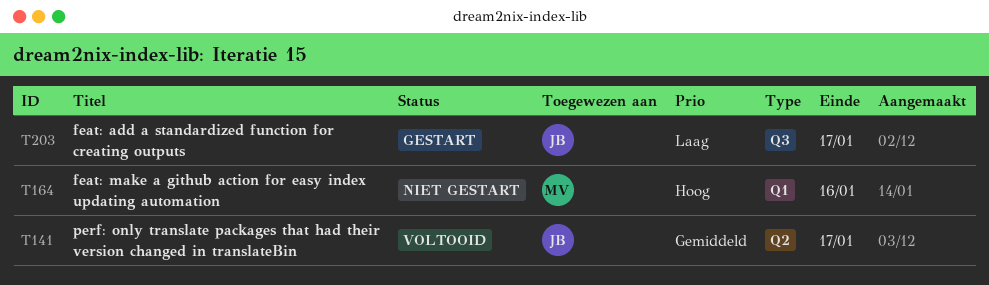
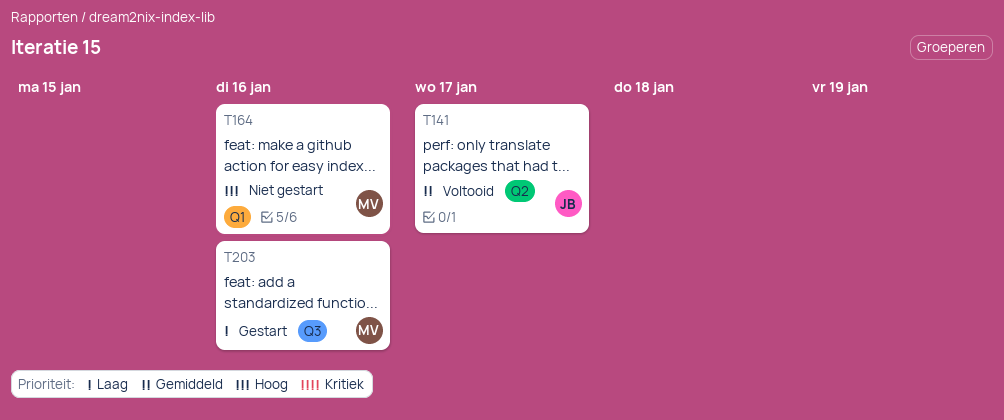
T203, owner: JB -> MV
T203, due: Jan 17 -> Jan 16

